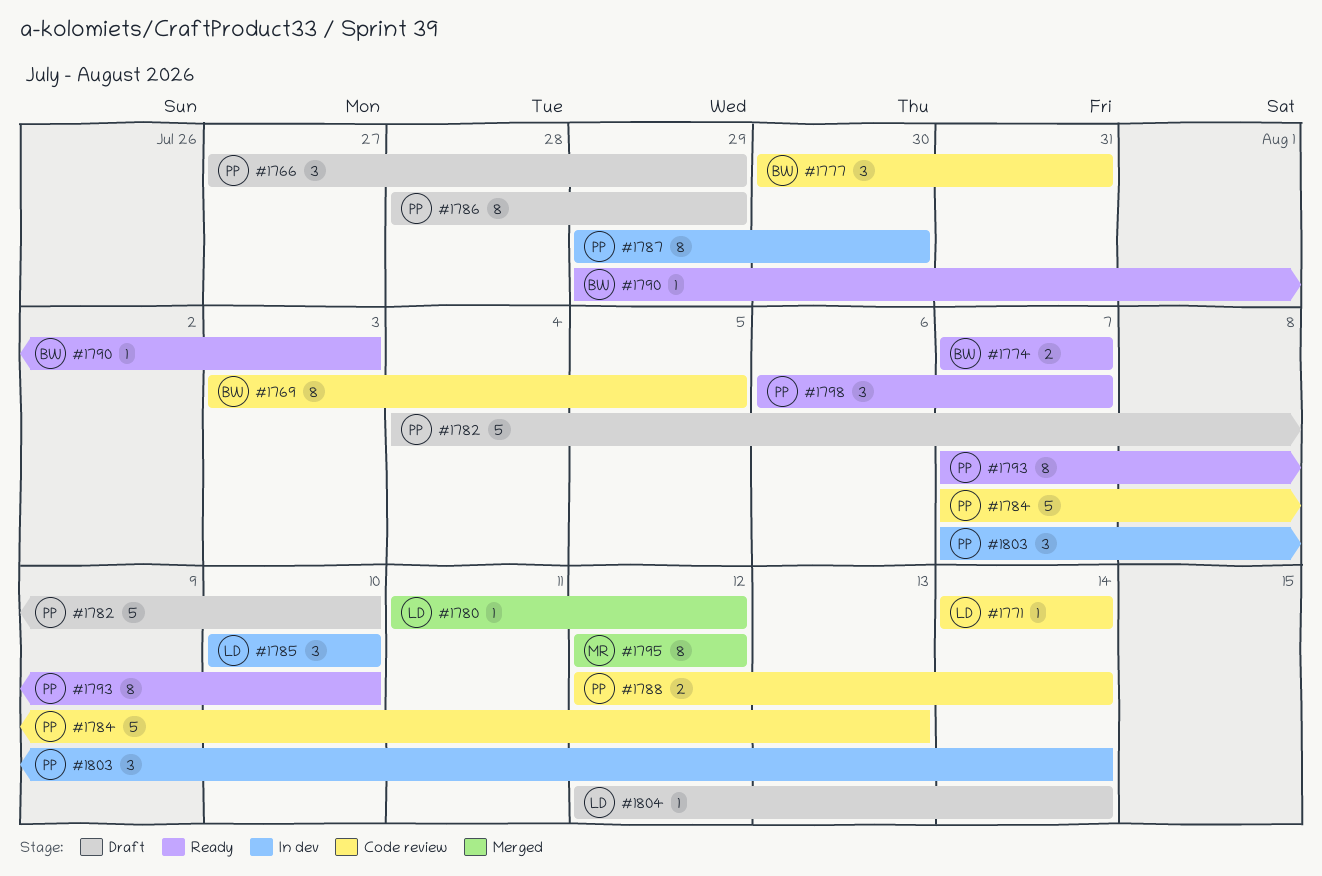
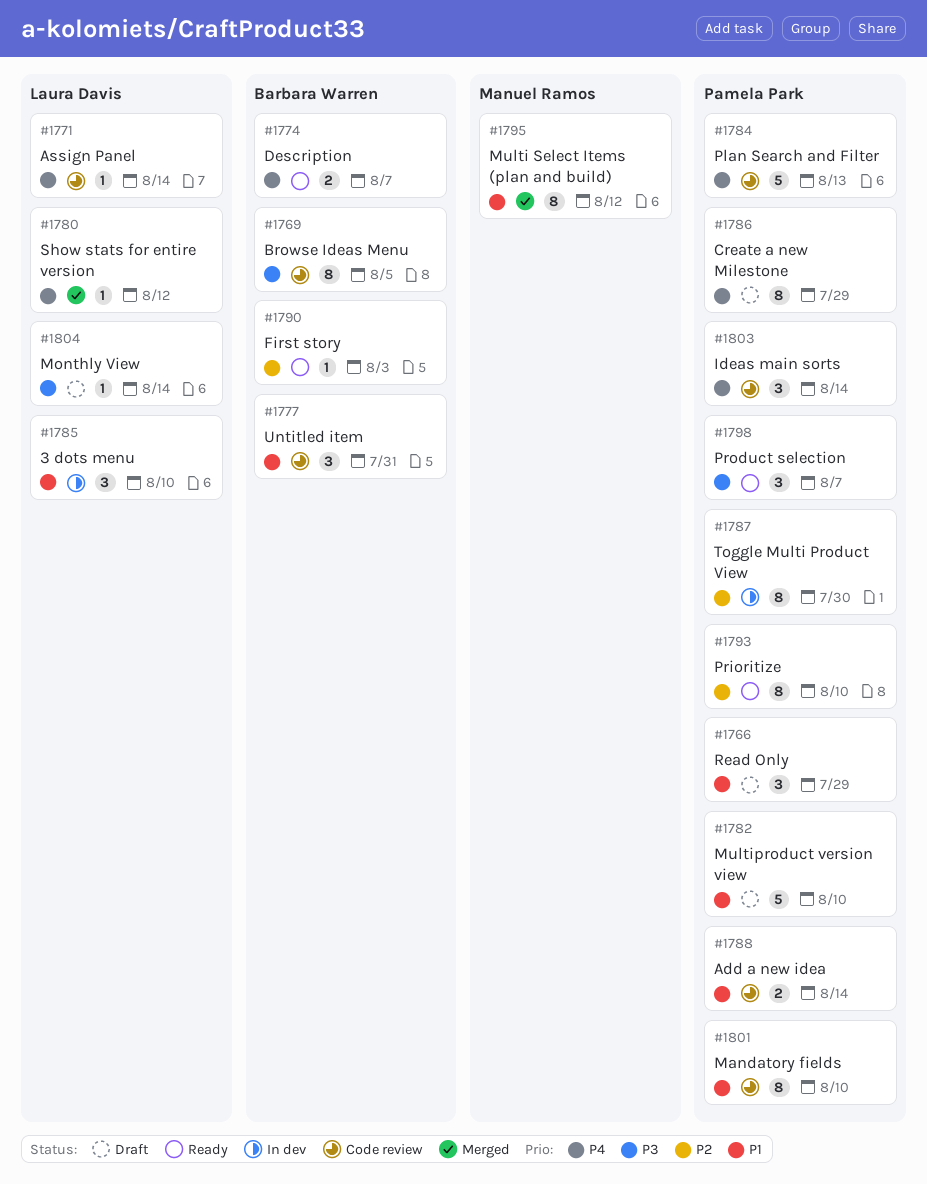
#1801: none -> present
#1803, status: In dev -> Code review

